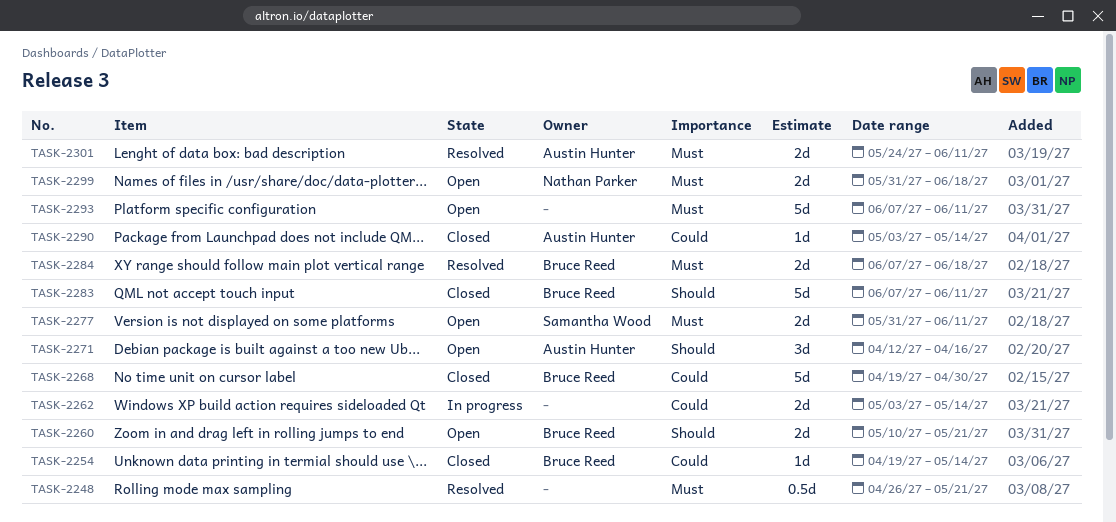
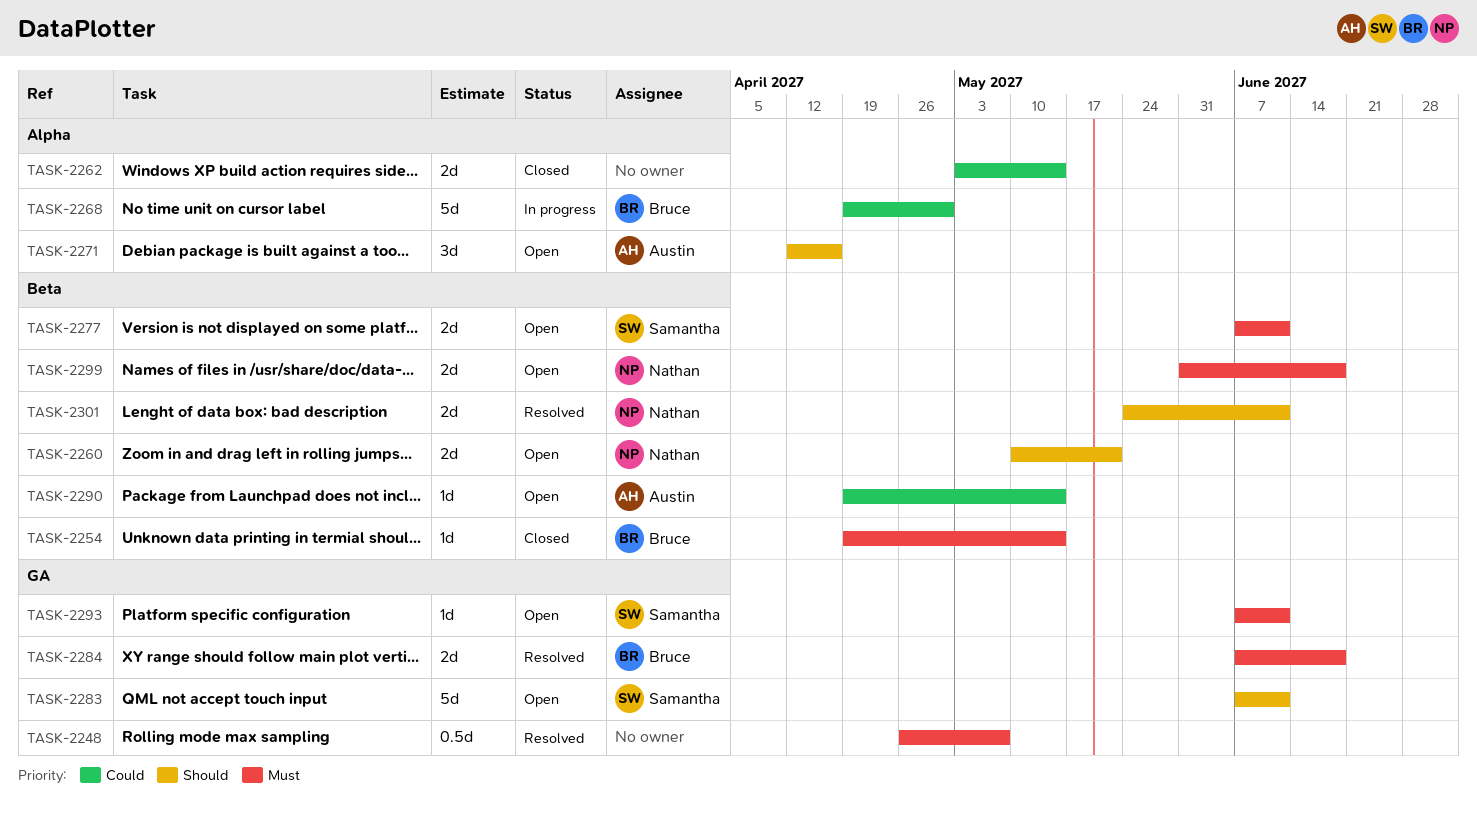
TASK-2248, due: May 21 -> May 7
TASK-2254, priority: Could -> Must
TASK-2260, owner: Bruce Reed -> Nathan Parker
TASK-2262, status: In progress -> Closed
TASK-2268, status: Closed -> In progress
TASK-2277, start: May 31 -> Jun 7
TASK-2283, status: Closed -> Open
TASK-2283, owner: Bruce Reed -> Samantha Wood
TASK-2290, status: Closed -> Open
TASK-2290, start: May 3 -> Apr 19
TASK-2293, owner: none -> Samantha Wood
TASK-2293, estimate: 5d -> 1d
TASK-2301, owner: Austin Hunter -> Nathan Parker
TASK-2301, priority: Must -> Should

